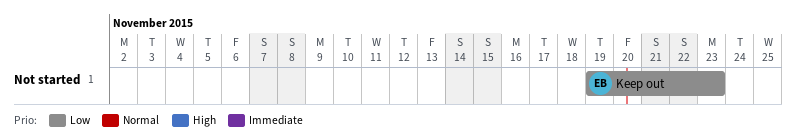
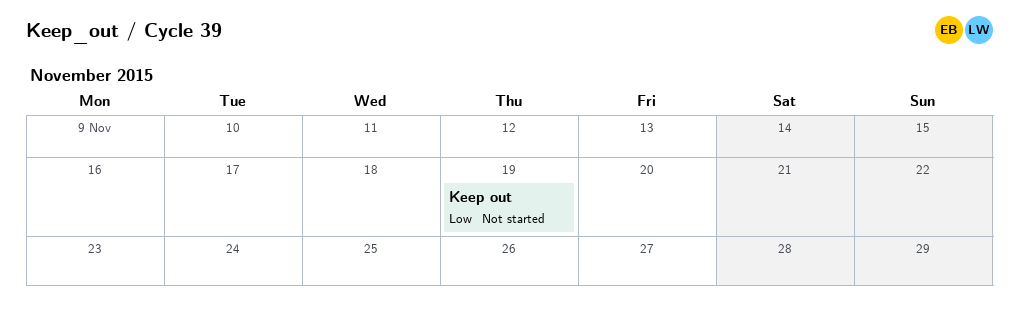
Keep out, due: Nov 23 -> Nov 19

